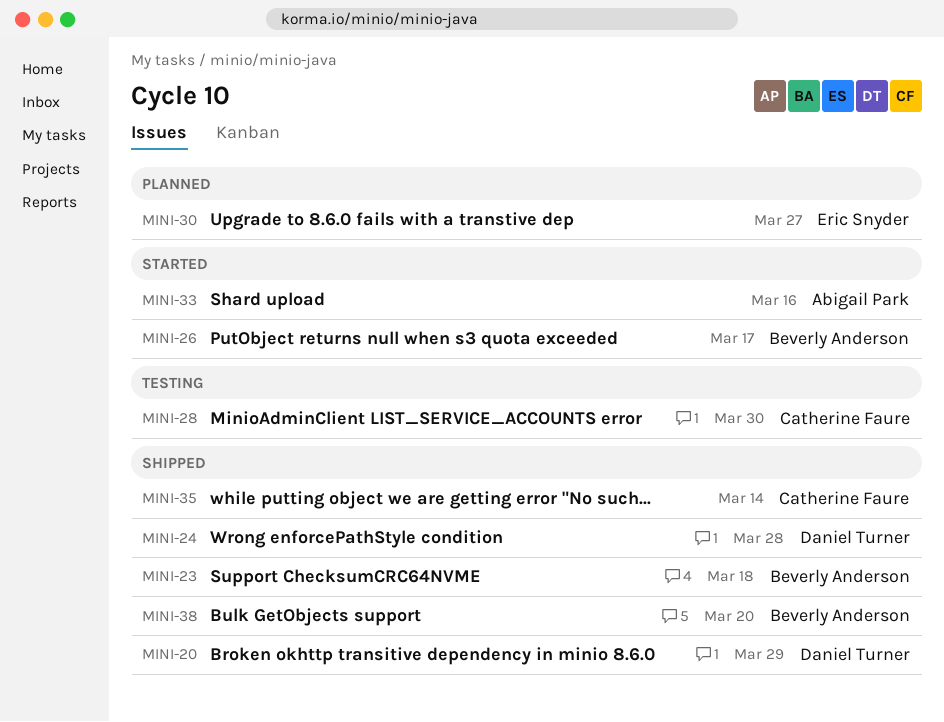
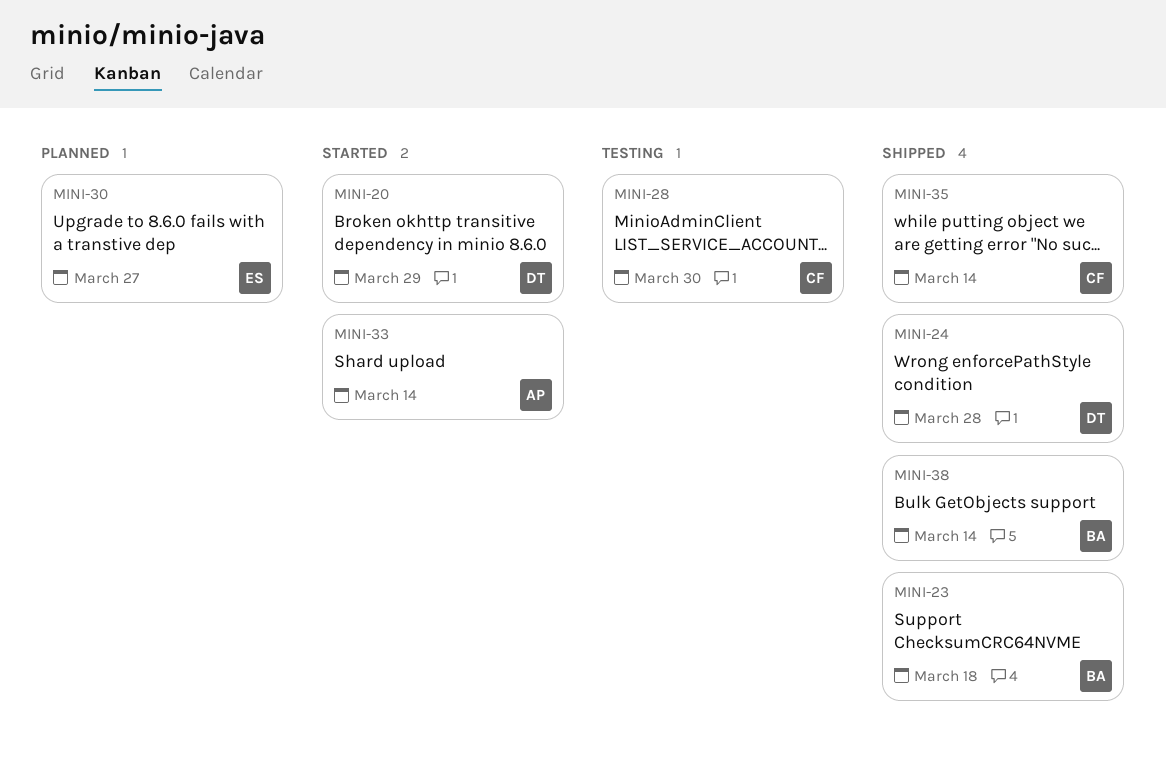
MINI-20, status: Shipped -> Started
MINI-26: present -> none
MINI-33, due: Mar 16 -> Mar 14
MINI-38, due: Mar 20 -> Mar 14

